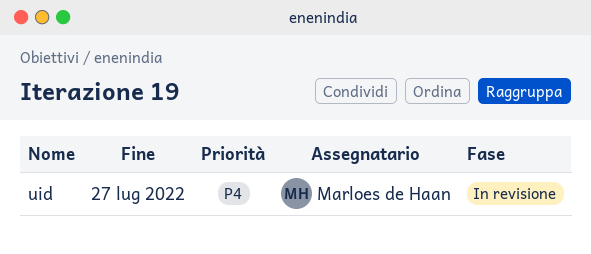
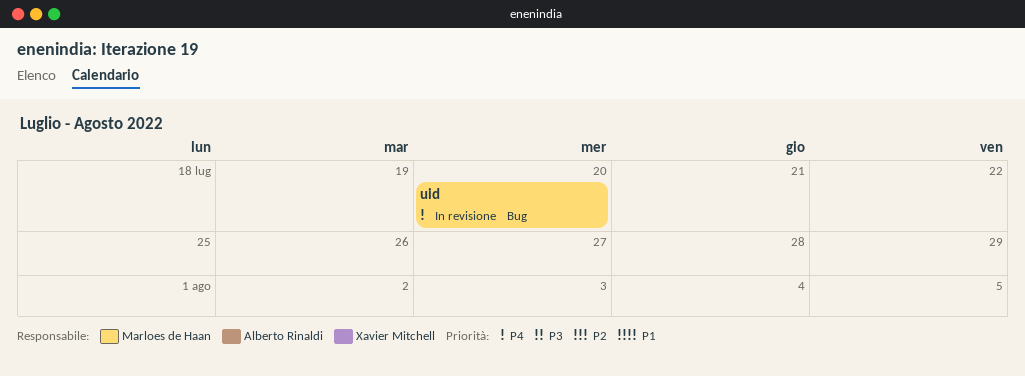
uid, due: Jul 27 -> Jul 20

